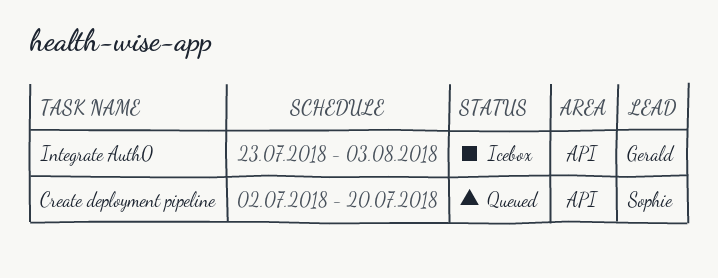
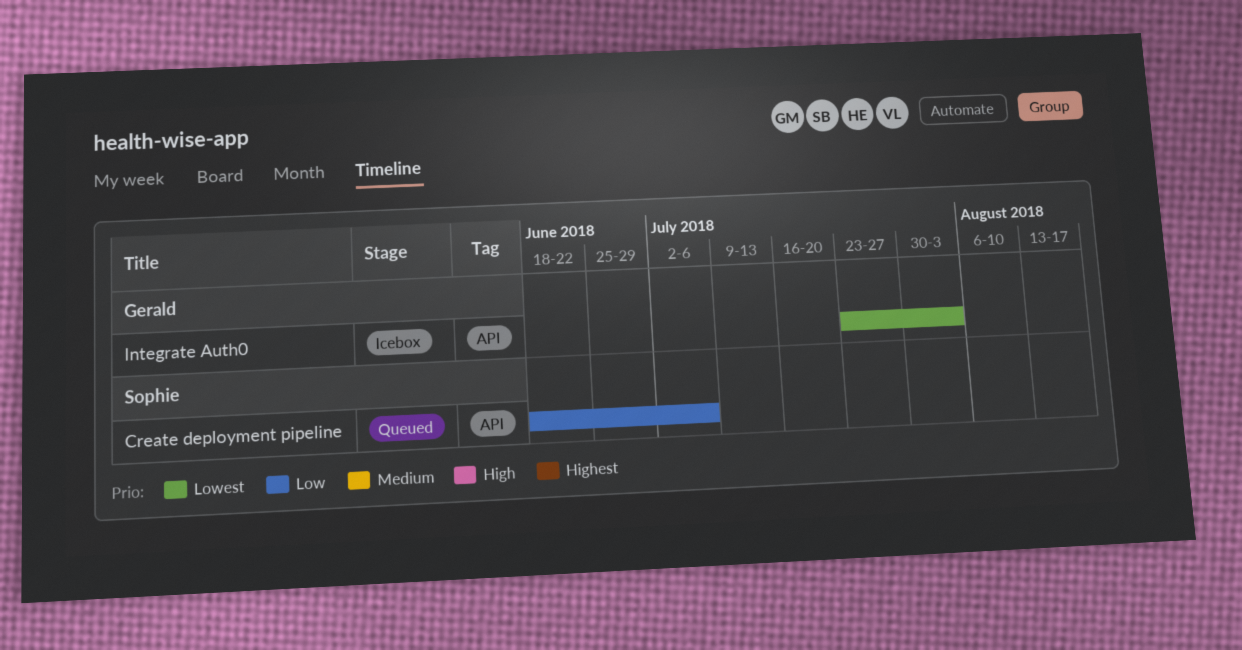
Create deployment pipeline, start: Jul 2 -> Jun 18
Create deployment pipeline, due: Jul 20 -> Jul 6

